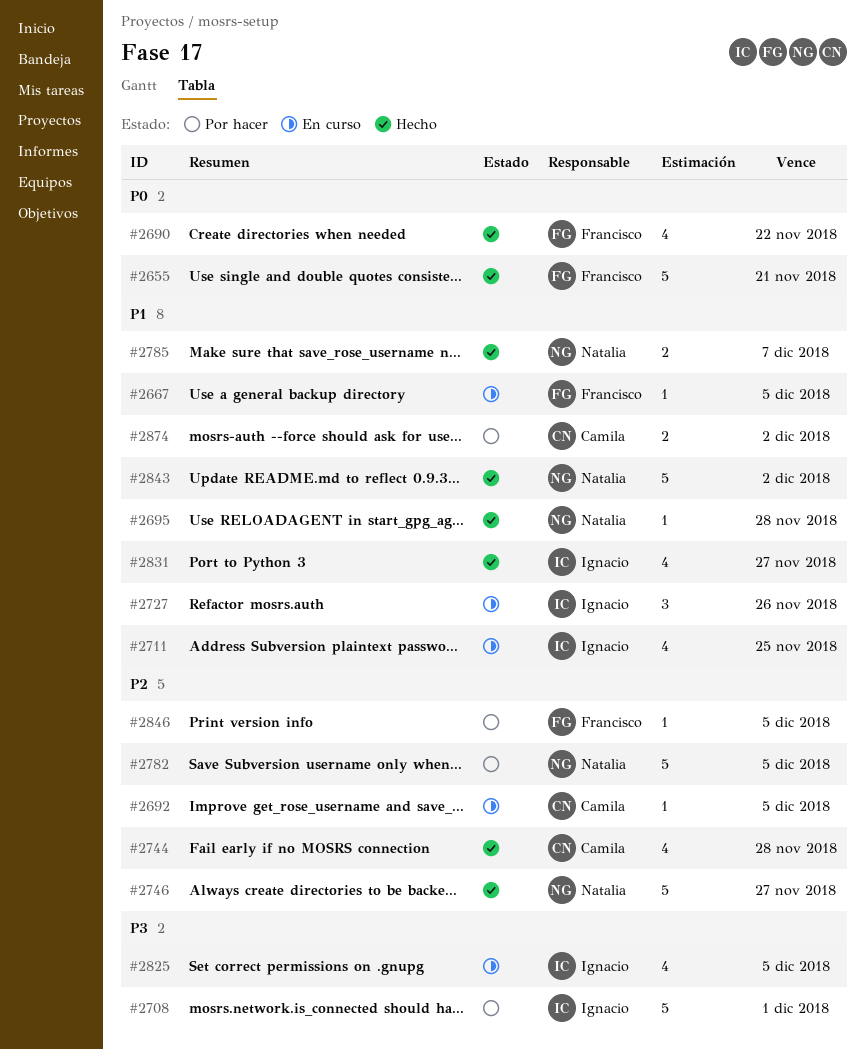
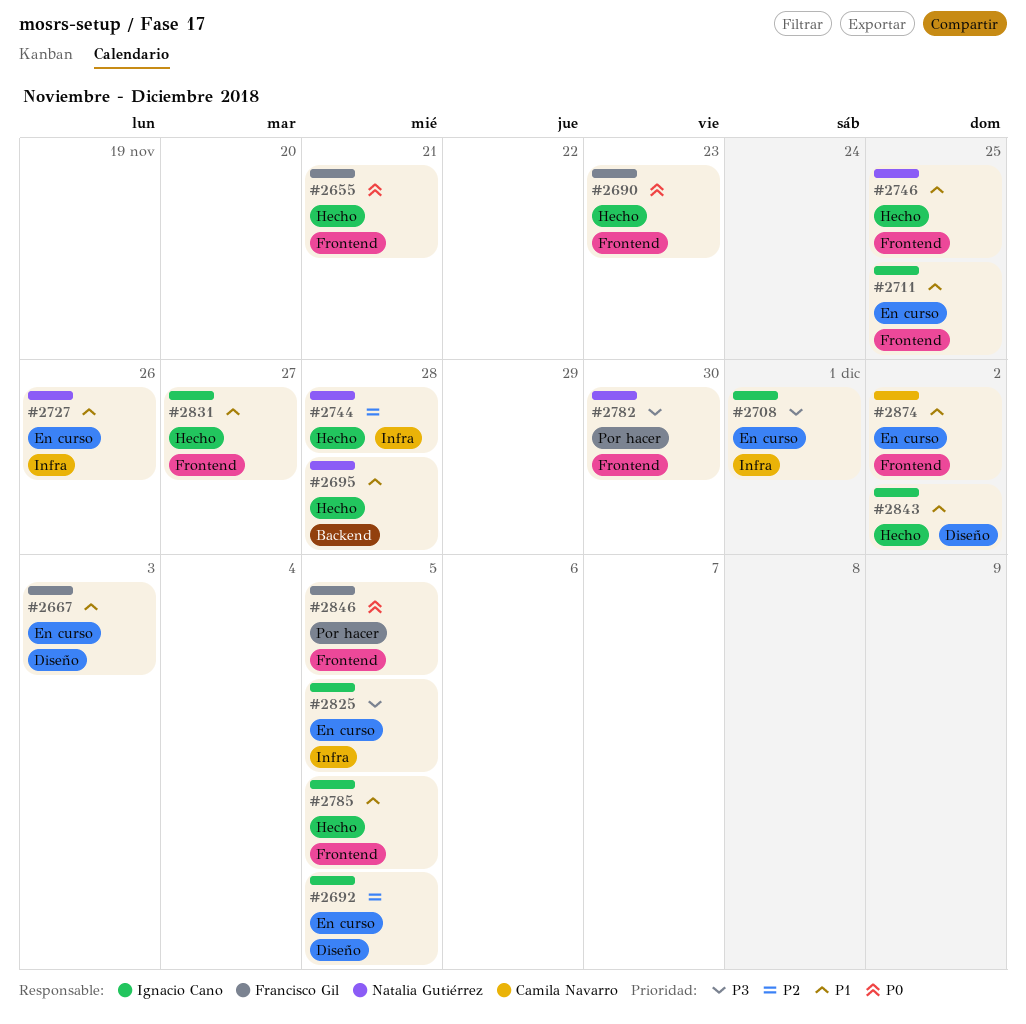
#2667, due: Dec 5 -> Dec 3
#2690, due: Nov 22 -> Nov 23
#2692, owner: Camila Navarro -> Ignacio Cano
#2708, status: Por hacer -> En curso
#2727, owner: Ignacio Cano -> Natalia Gutiérrez
#2744, owner: Camila Navarro -> Natalia Gutiérrez
#2746, priority: P2 -> P1
#2746, due: Nov 27 -> Nov 25
#2782, priority: P2 -> P3
#2782, due: Dec 5 -> Nov 30
#2785, owner: Natalia Gutiérrez -> Ignacio Cano
#2785, due: Dec 7 -> Dec 5
#2843, owner: Natalia Gutiérrez -> Ignacio Cano
#2846, priority: P2 -> P0
#2874, status: Por hacer -> En curso

